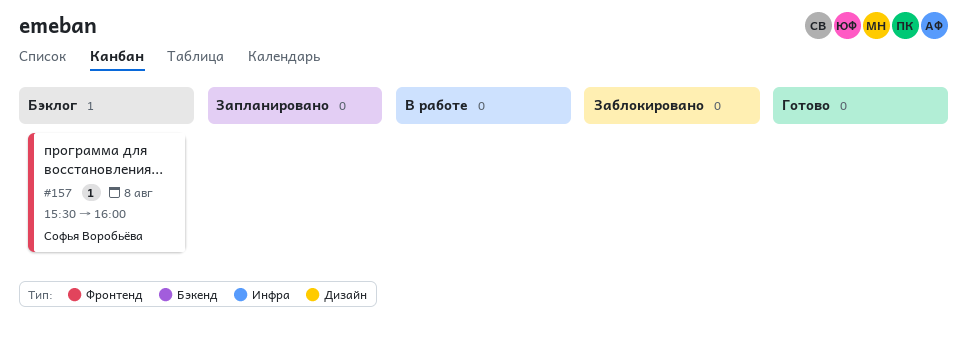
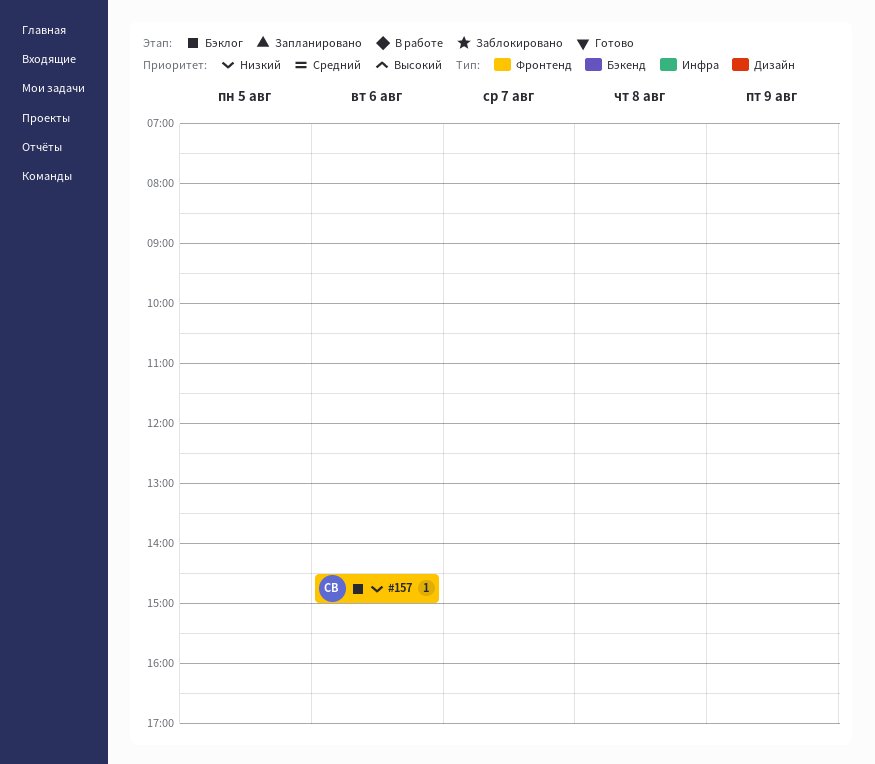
#157, day: Aug 8 -> Aug 6
#157, begins: 15:30 -> 14:30
#157, ends: 16:00 -> 15:00

